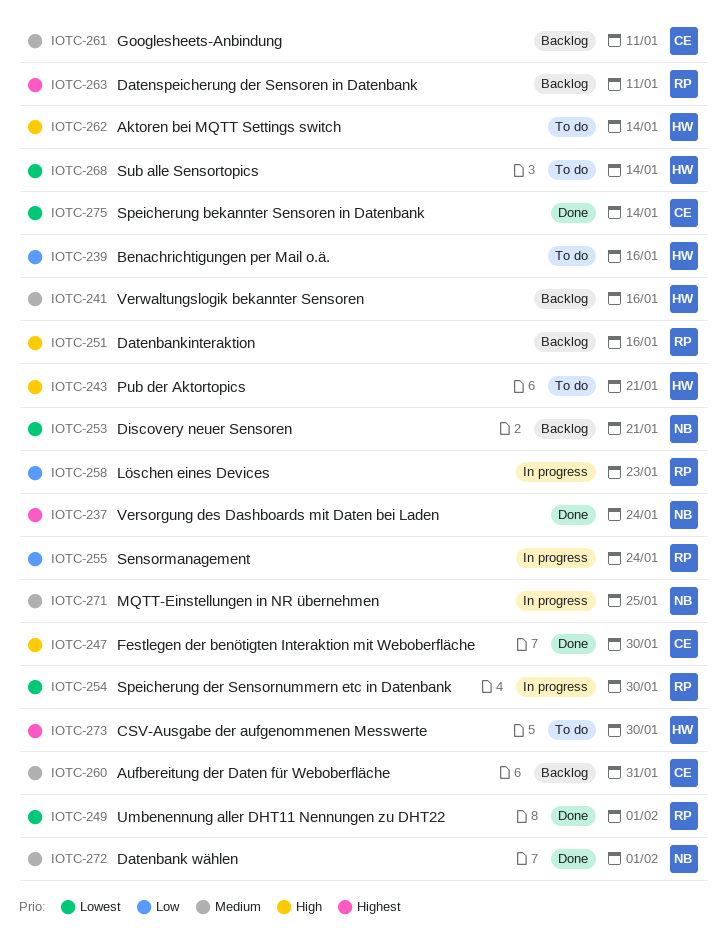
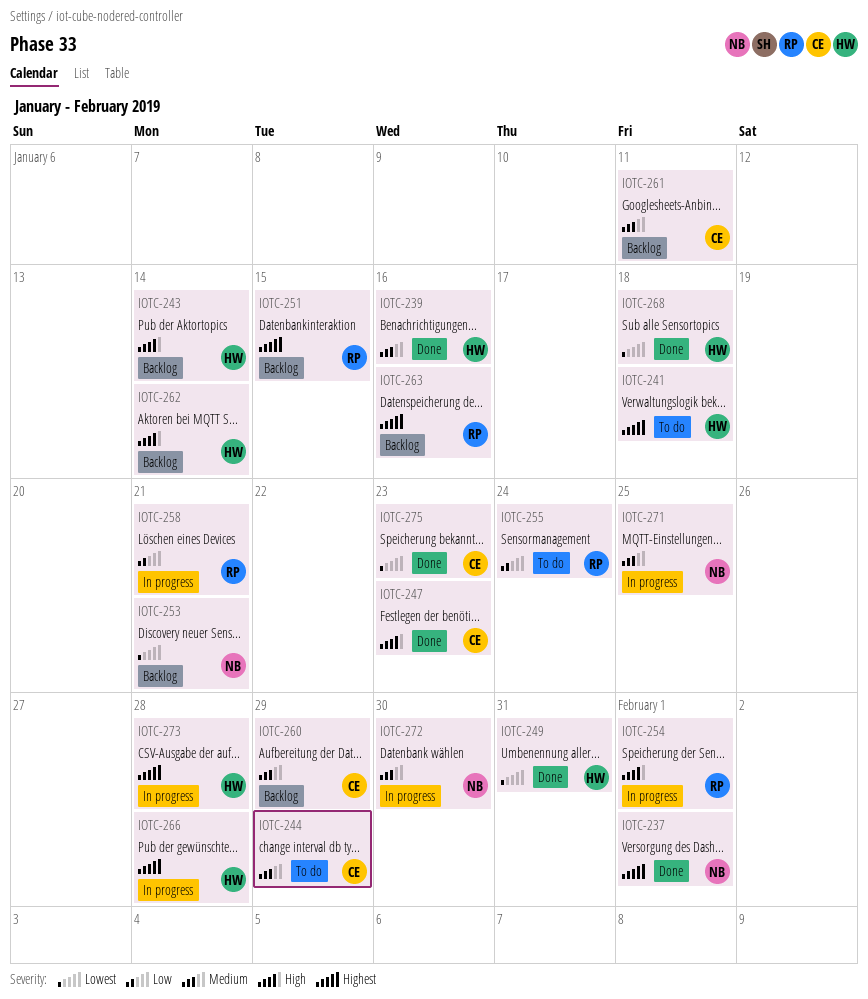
IOTC-237, due: Jan 24 -> Feb 1
IOTC-239, status: To do -> Done
IOTC-239, priority: Low -> Medium
IOTC-241, status: Backlog -> To do
IOTC-241, priority: Medium -> Highest
IOTC-241, due: Jan 16 -> Jan 18
IOTC-243, status: To do -> Backlog
IOTC-243, due: Jan 21 -> Jan 14
IOTC-244: none -> present
IOTC-247, due: Jan 30 -> Jan 23
IOTC-249, owner: RP -> HW
IOTC-249, due: Feb 1 -> Jan 31
IOTC-251, priority: High -> Highest
IOTC-251, due: Jan 16 -> Jan 15
IOTC-254, priority: Lowest -> High
IOTC-254, due: Jan 30 -> Feb 1
IOTC-255, status: In progress -> To do
IOTC-258, due: Jan 23 -> Jan 21
IOTC-260, due: Jan 31 -> Jan 29
IOTC-262, status: To do -> Backlog
IOTC-263, due: Jan 11 -> Jan 16
IOTC-266: none -> present
IOTC-268, status: To do -> Done
IOTC-268, due: Jan 14 -> Jan 18
IOTC-272, status: Done -> In progress
IOTC-272, due: Feb 1 -> Jan 30
IOTC-273, status: To do -> In progress
IOTC-273, due: Jan 30 -> Jan 28
IOTC-275, due: Jan 14 -> Jan 23

